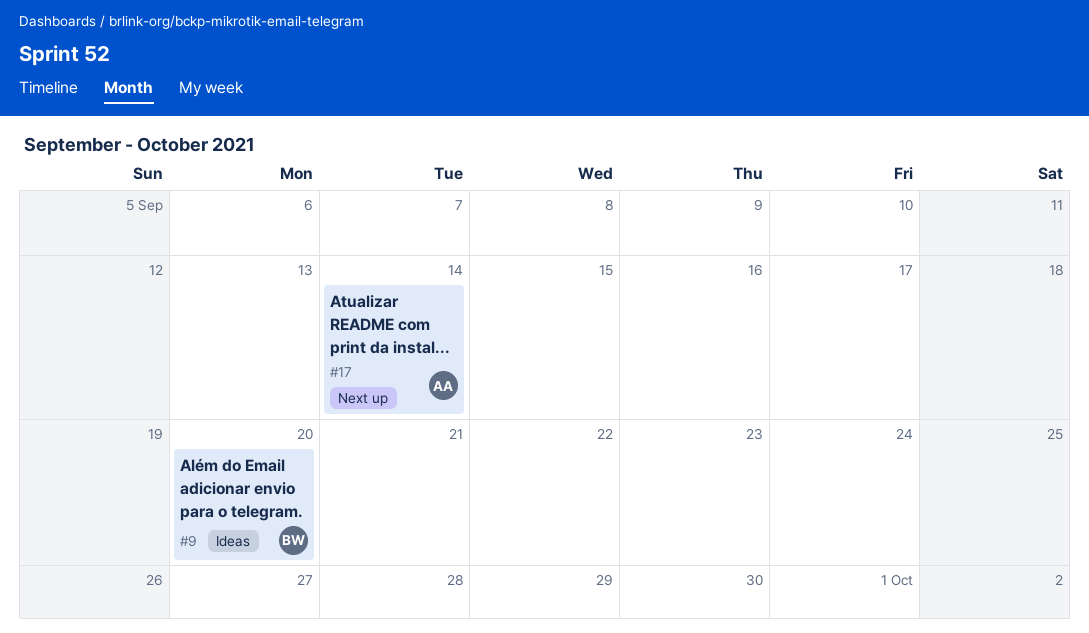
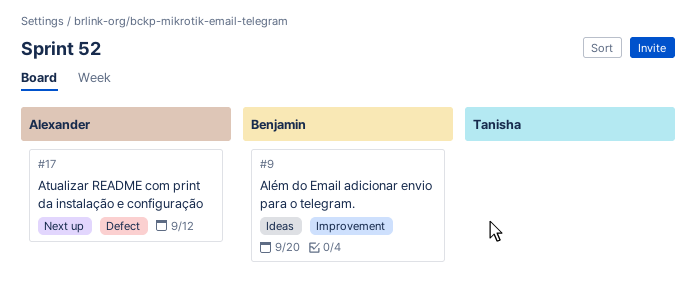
#17, due: Sep 14 -> Sep 12

